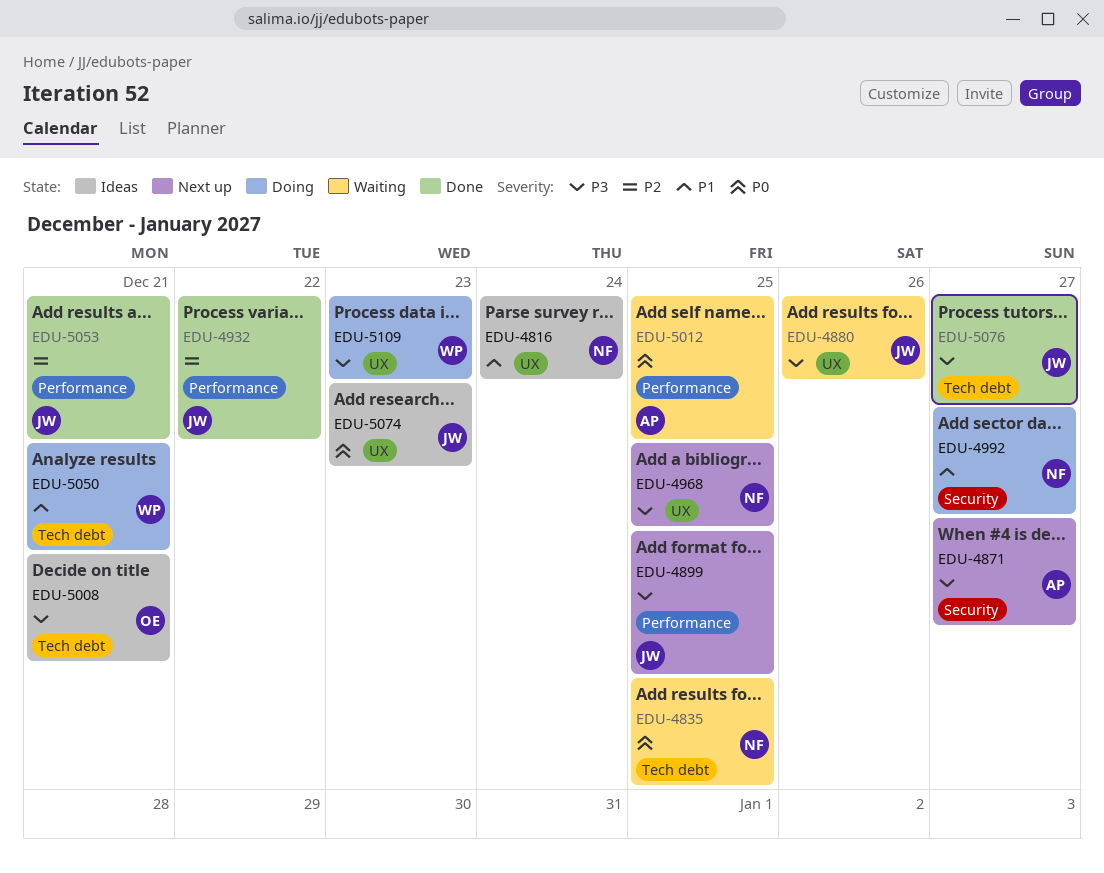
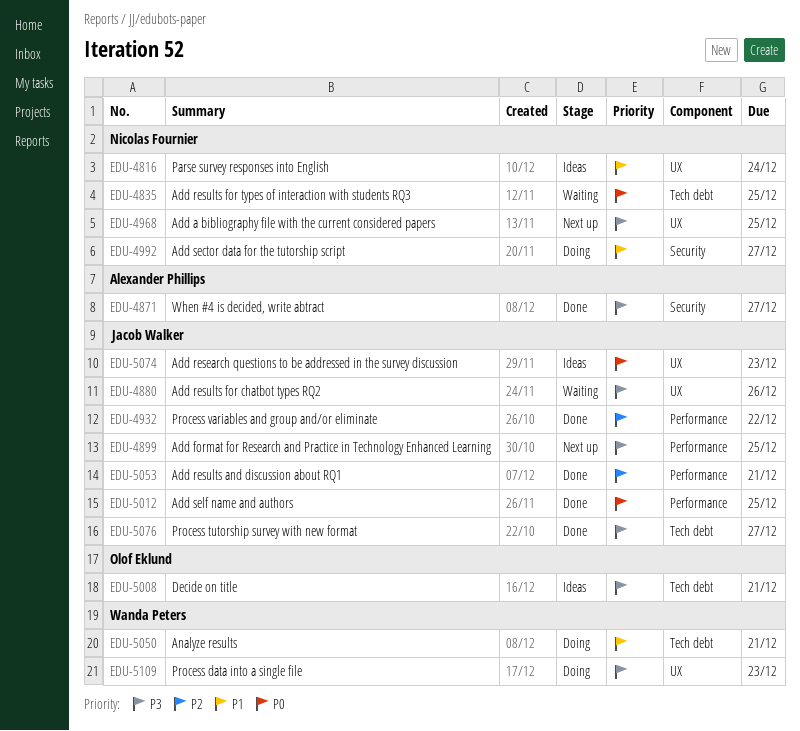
EDU-4871, status: Next up -> Done
EDU-5012, status: Waiting -> Done
EDU-5012, owner: Alexander Phillips -> Jacob Walker

